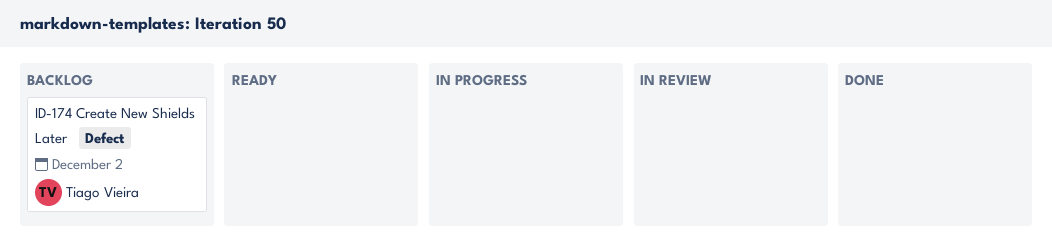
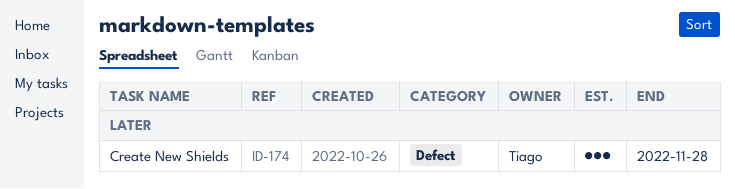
ID-174, due: Dec 2 -> Nov 28

